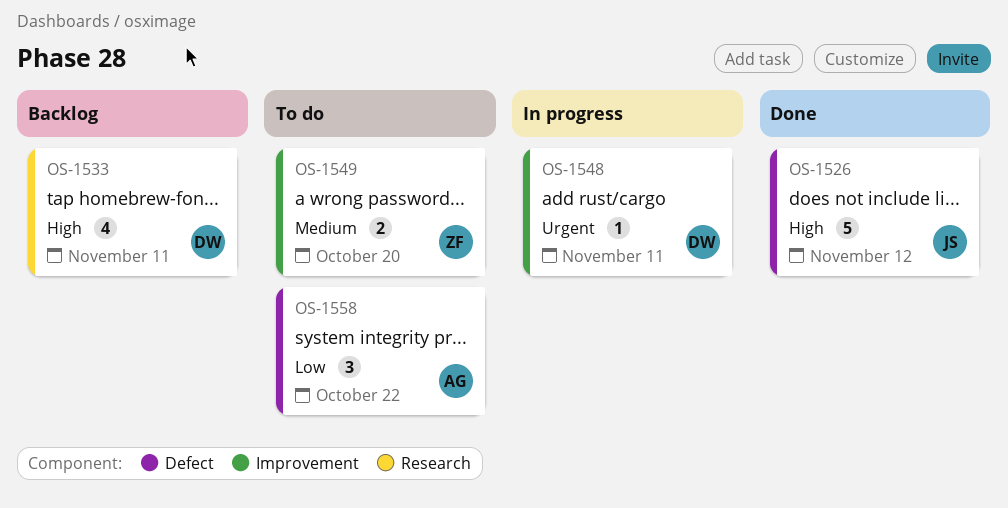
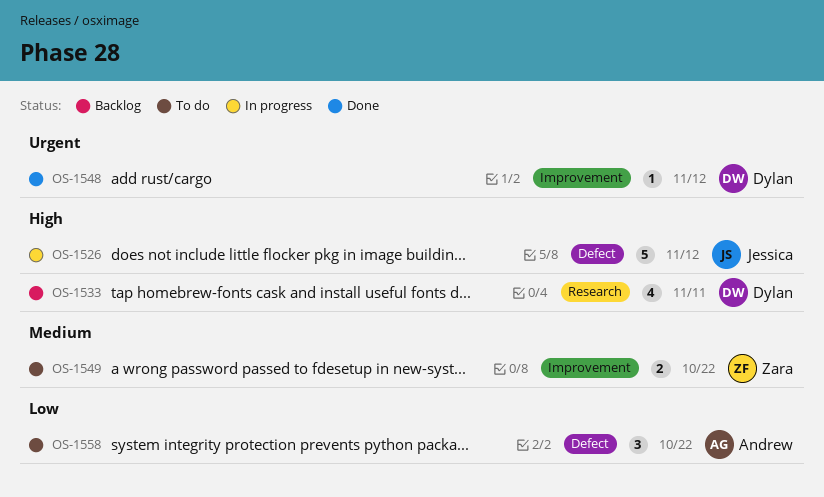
OS-1526, status: Done -> In progress
OS-1548, status: In progress -> Done
OS-1548, due: Nov 11 -> Nov 12
OS-1549, due: Oct 20 -> Oct 22

